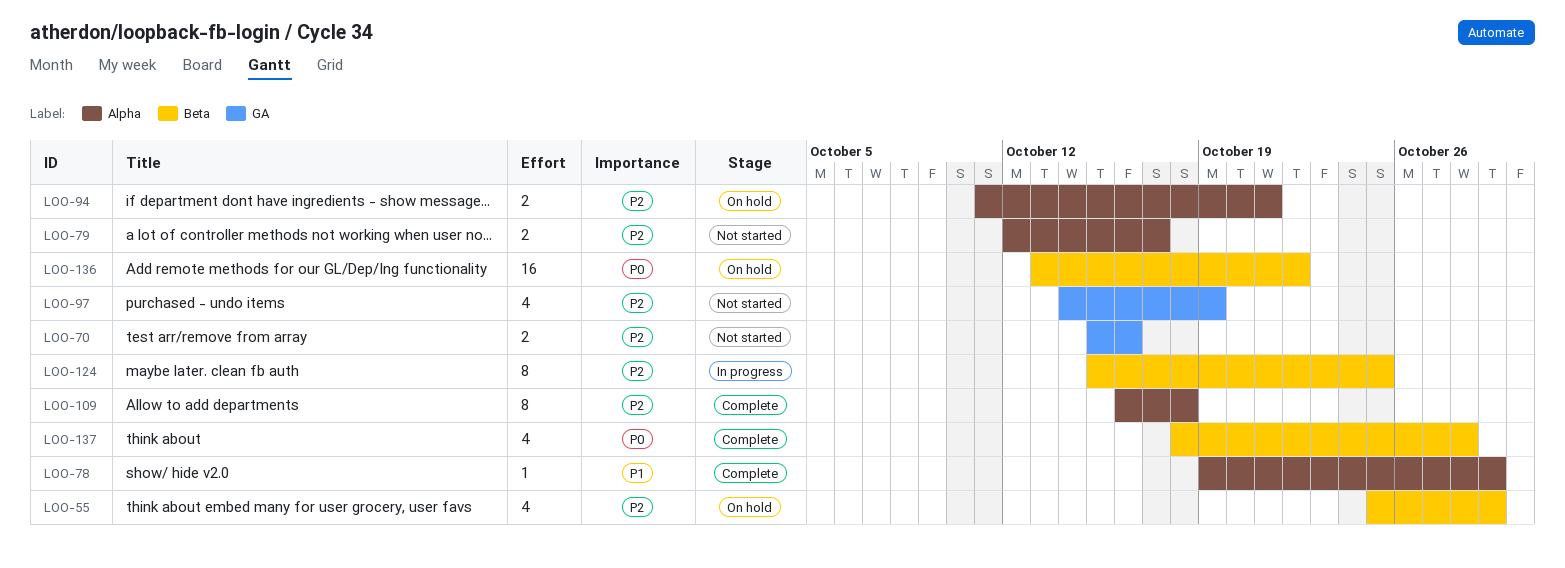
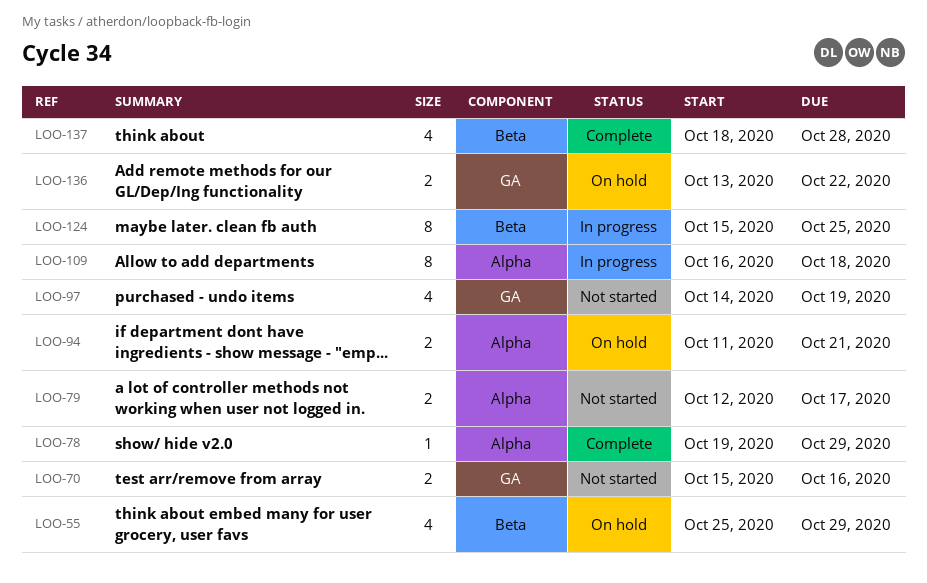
LOO-109, status: Complete -> In progress
LOO-136, label: Beta -> GA
LOO-136, estimate: 16 -> 2

